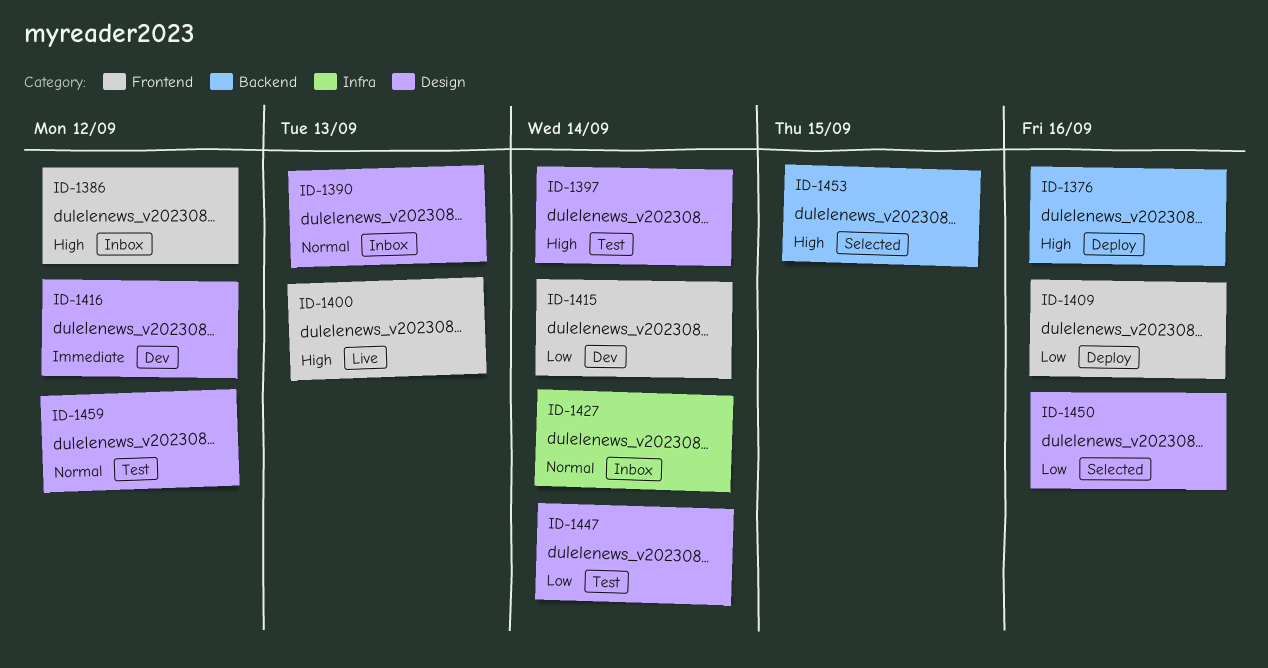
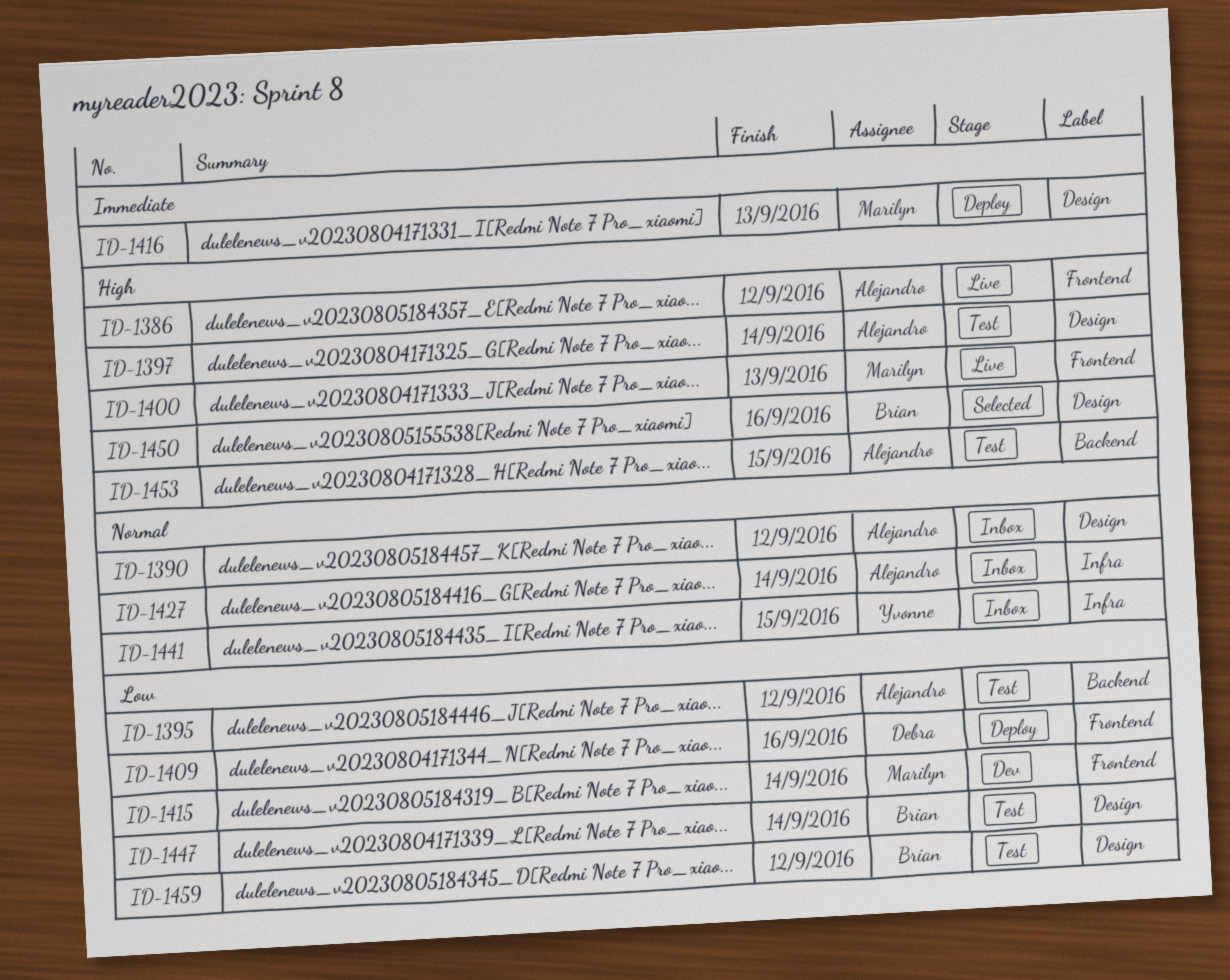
ID-1376: present -> none
ID-1386, status: Inbox -> Live
ID-1390, due: Sep 13 -> Sep 12
ID-1395: none -> present
ID-1416, status: Dev -> Deploy
ID-1416, due: Sep 12 -> Sep 13
ID-1441: none -> present
ID-1450, priority: Low -> High
ID-1453, status: Selected -> Test
ID-1459, priority: Normal -> Low

